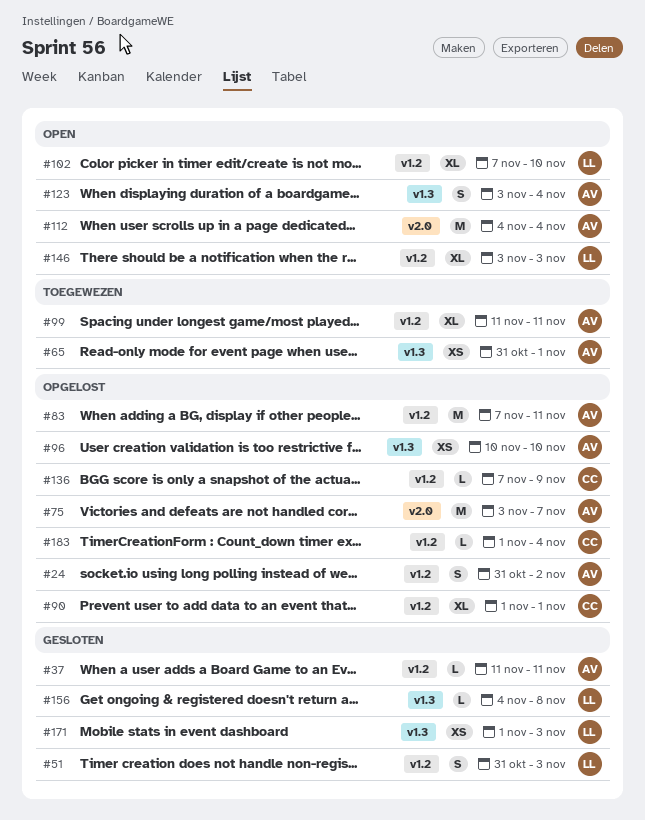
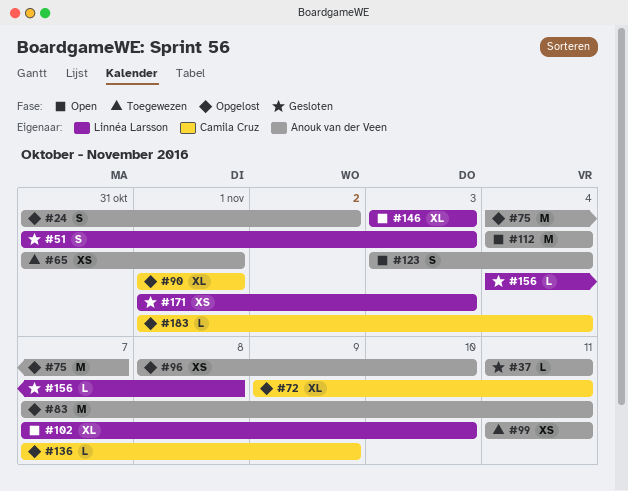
#72: none -> present
#75, start: Nov 3 -> Nov 4
#96, start: Nov 10 -> Nov 8
#99, estimate: XL -> XS

